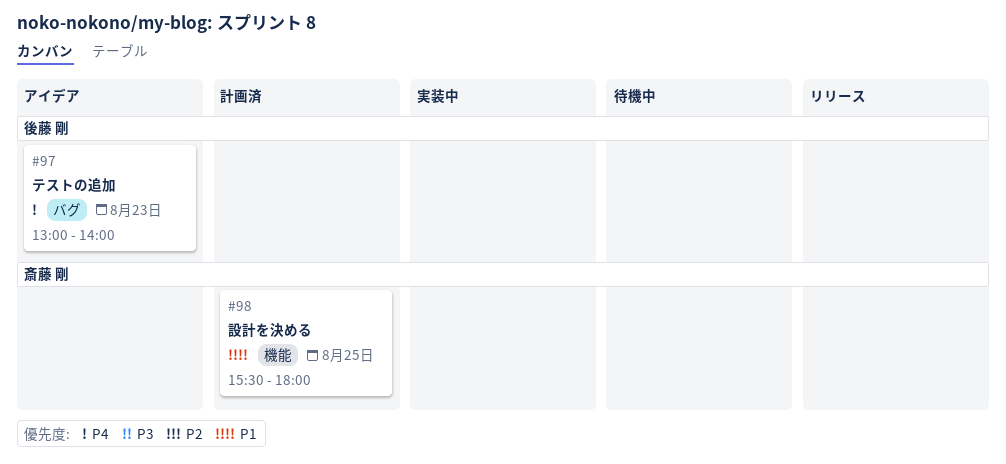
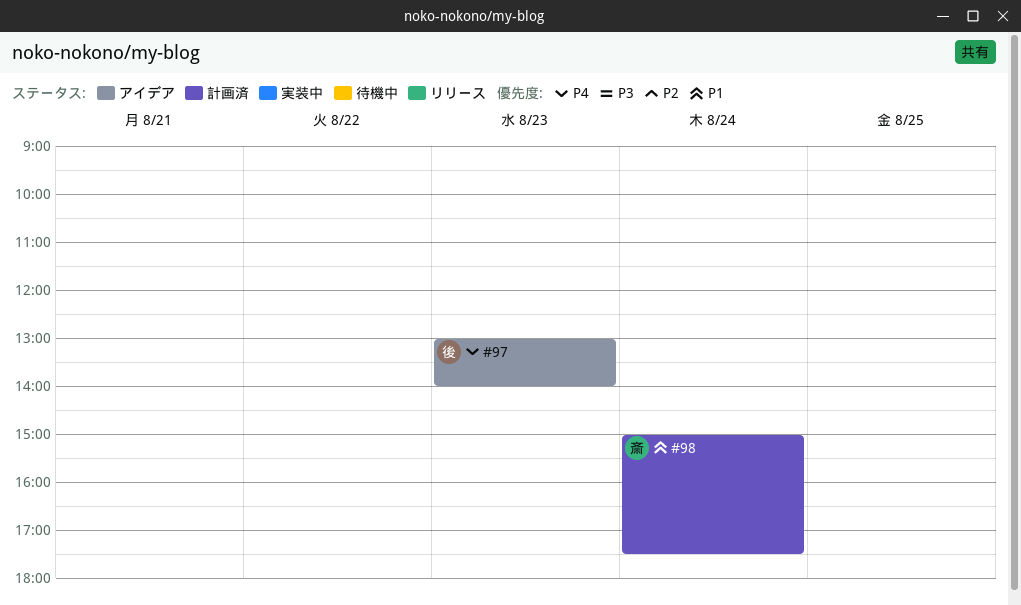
#98, day: Aug 25 -> Aug 24
#98, begins: 15:30 -> 15:00
#98, ends: 18:00 -> 17:30

